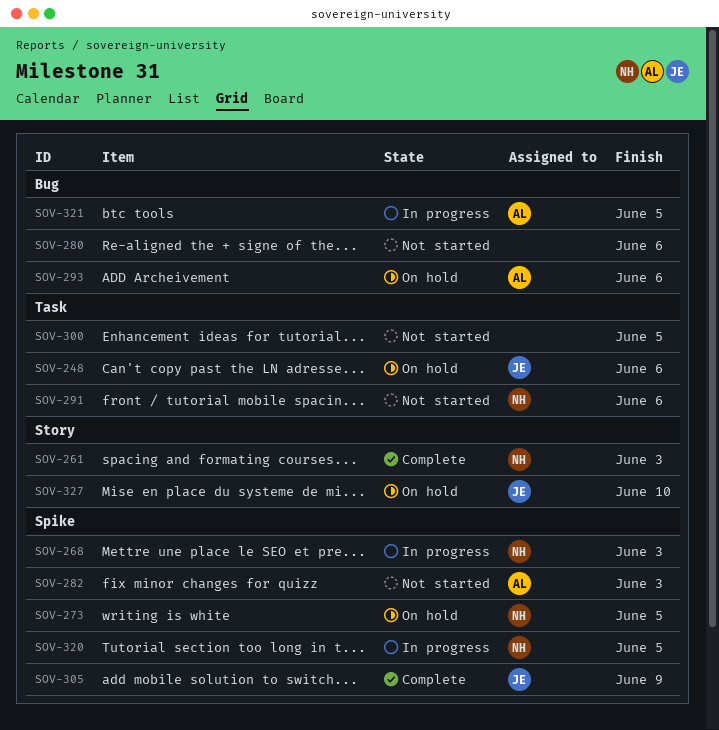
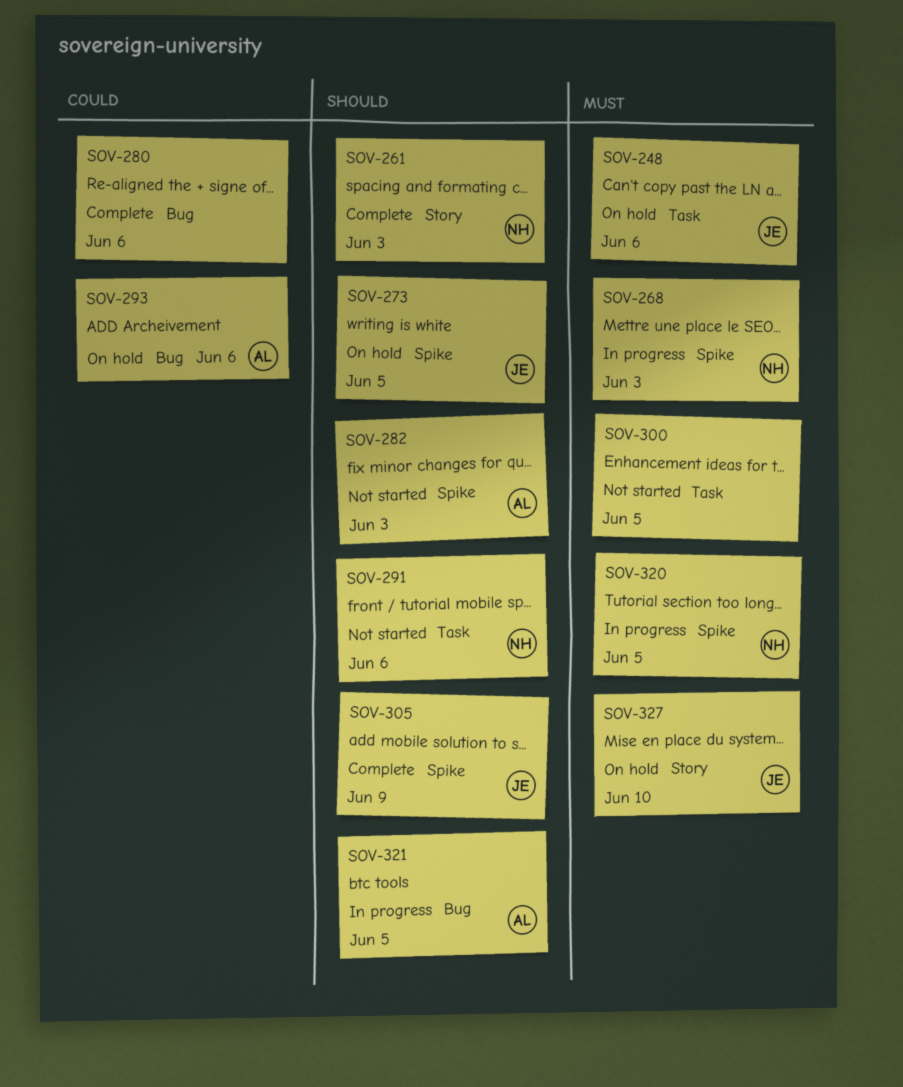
SOV-273, owner: NH -> JE
SOV-280, status: Not started -> Complete

